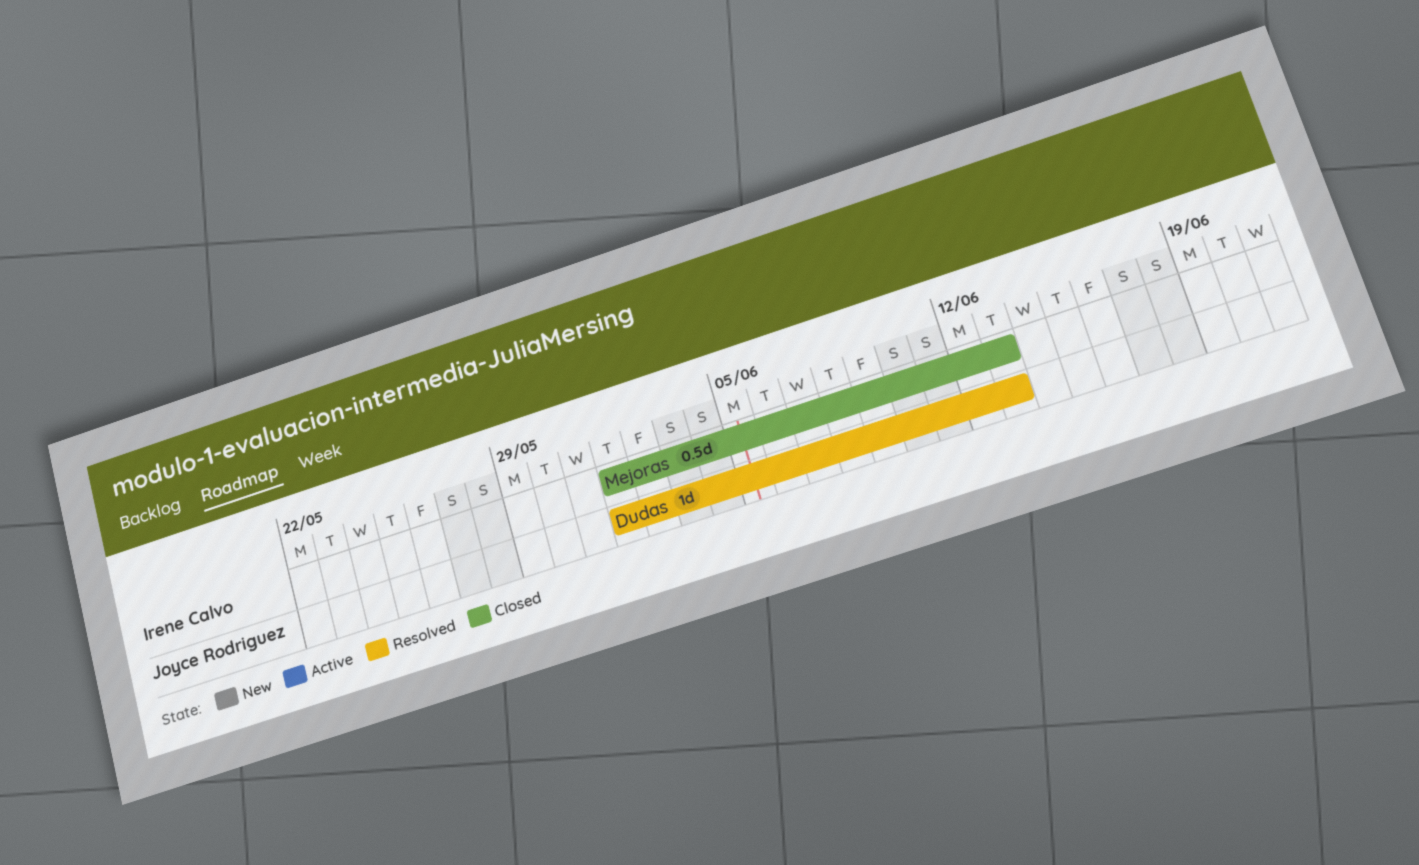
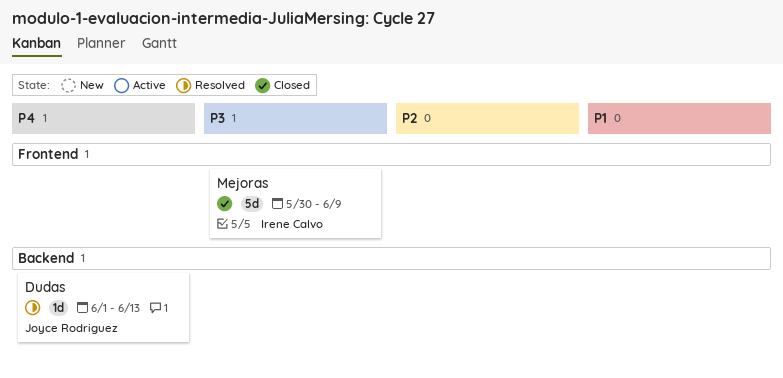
Mejoras, estimate: 0.5d -> 5d
Mejoras, start: Jun 1 -> May 30
Mejoras, due: Jun 13 -> Jun 9

